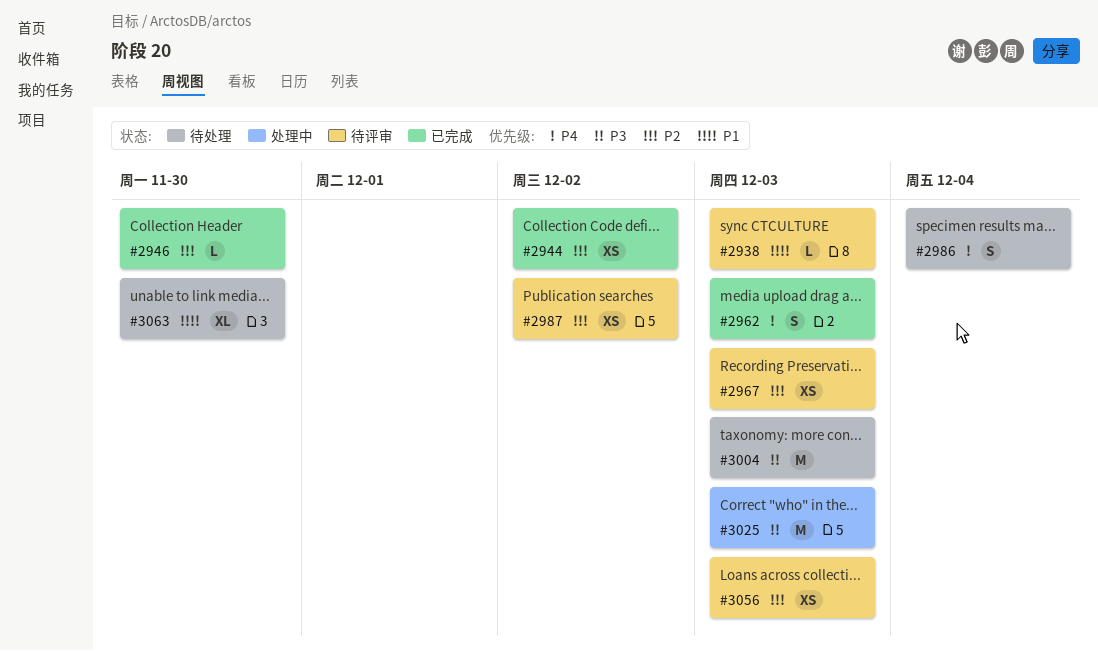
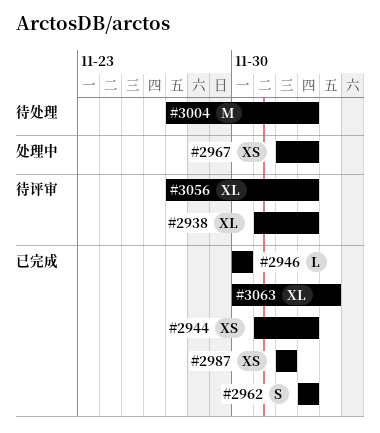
#2938, estimate: L -> XL
#2944, due: Dec 2 -> Dec 3
#2967, status: 待评审 -> 处理中
#2986: present -> none
#2987, status: 待评审 -> 已完成
#3025: present -> none
#3056, estimate: XS -> XL
#3063, status: 待处理 -> 已完成
#3063, due: Nov 30 -> Dec 4

